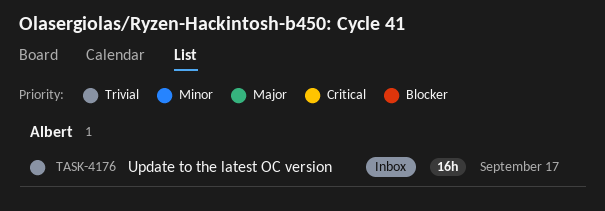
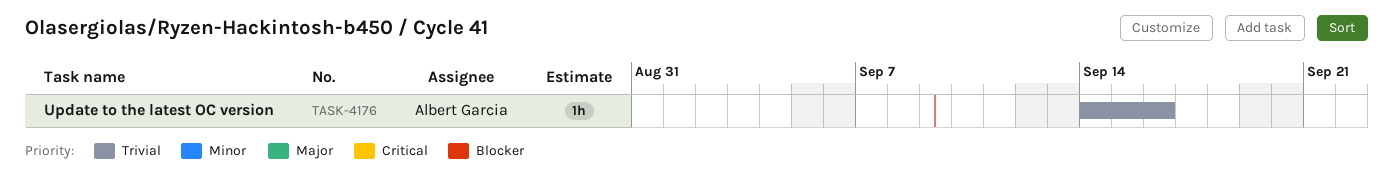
TASK-4176, estimate: 16h -> 1h
TASK-4176, due: Sep 17 -> Sep 16

